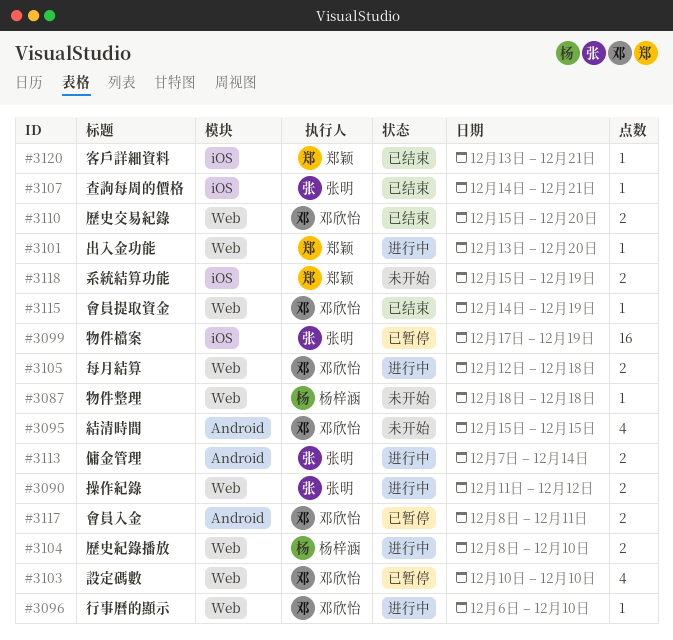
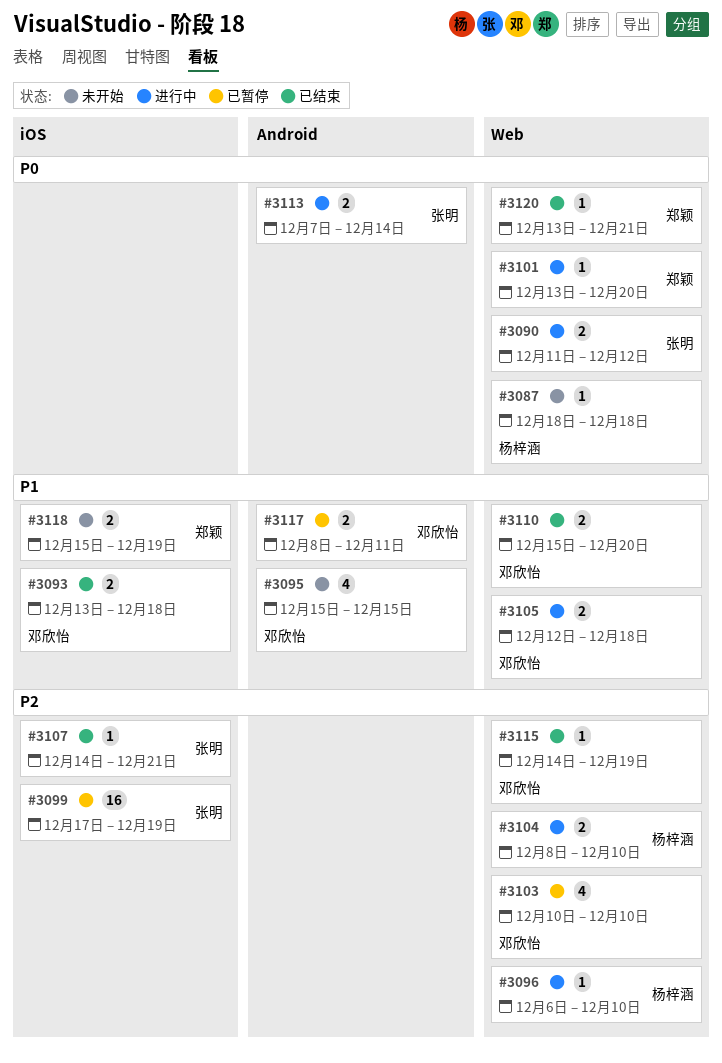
#3093: none -> present
#3096, owner: 邓欣怡 -> 杨梓涵
#3120, label: iOS -> Web

